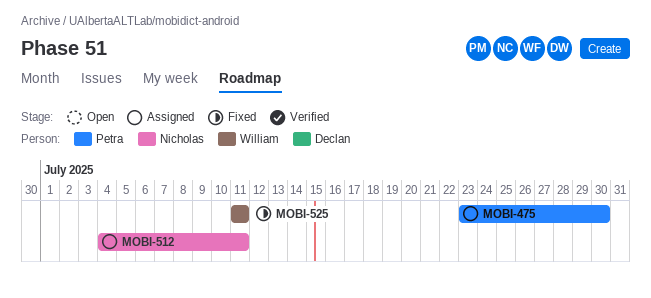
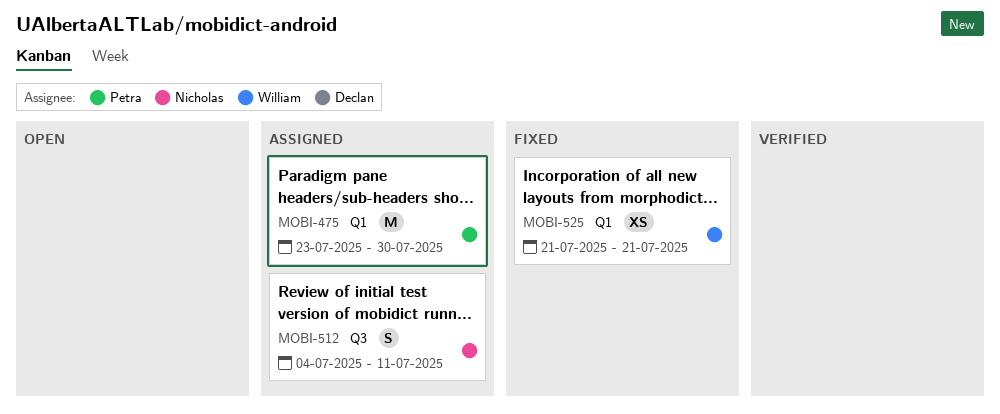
MOBI-525, start: Jul 11 -> Jul 21
MOBI-525, due: Jul 11 -> Jul 21

